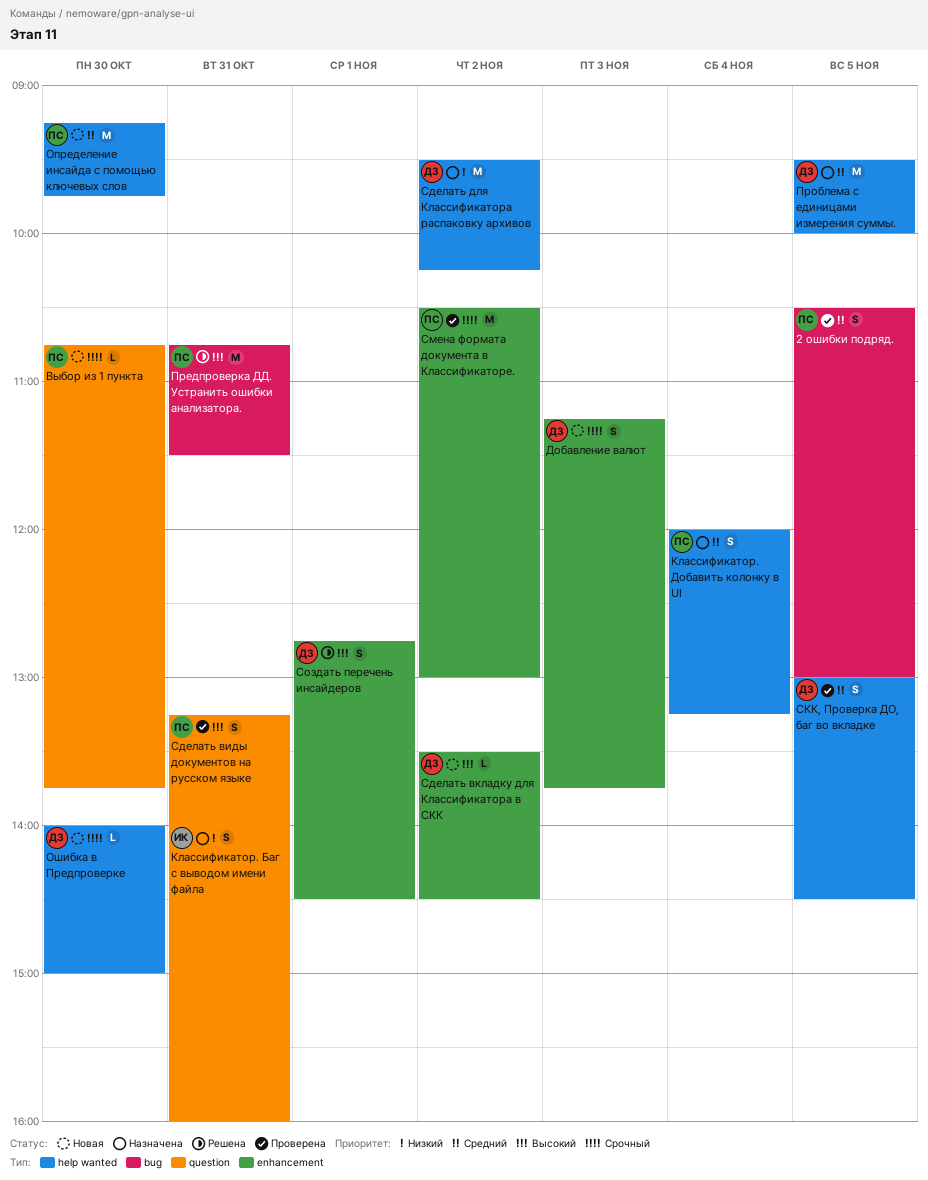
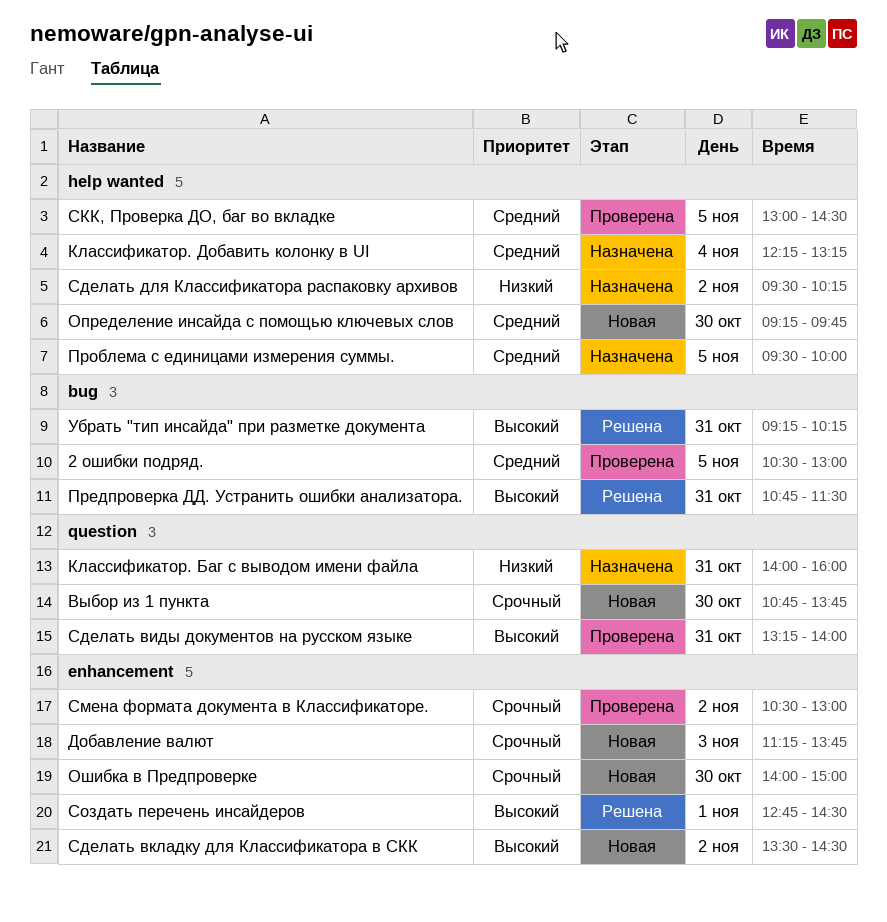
Классификатор. Добавить колонку в UI, begins: 12:00 -> 12:15
Ошибка в Предпроверке, label: help wanted -> enhancement
Убрать "тип инсайда" при разметке документа: none -> present

